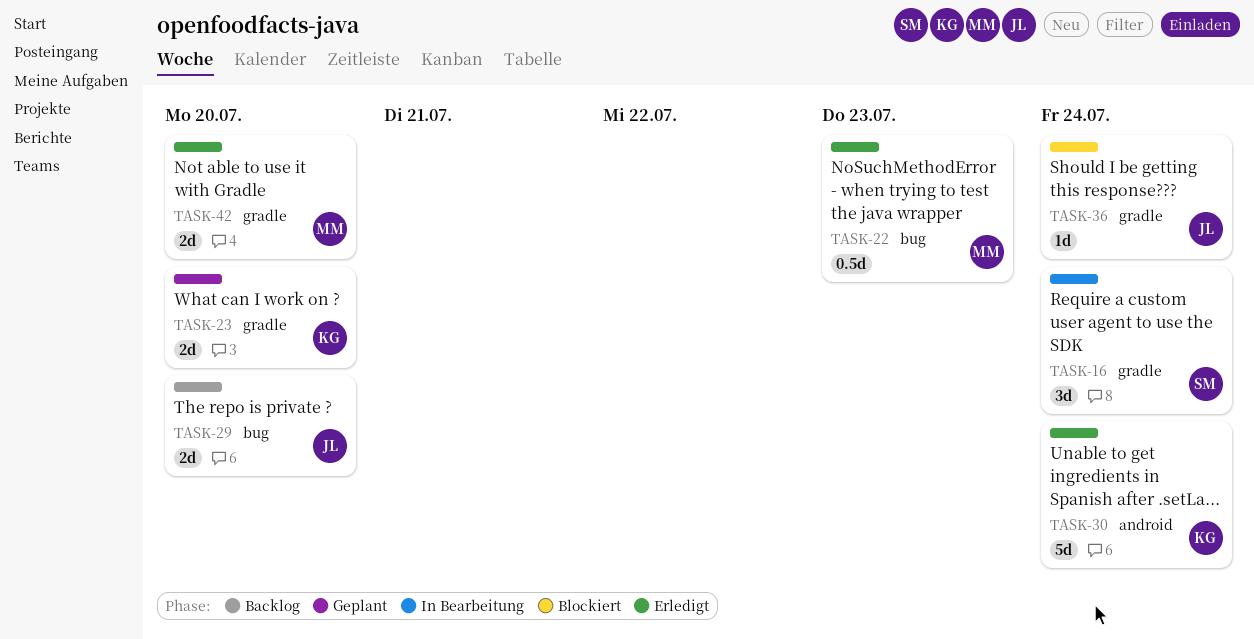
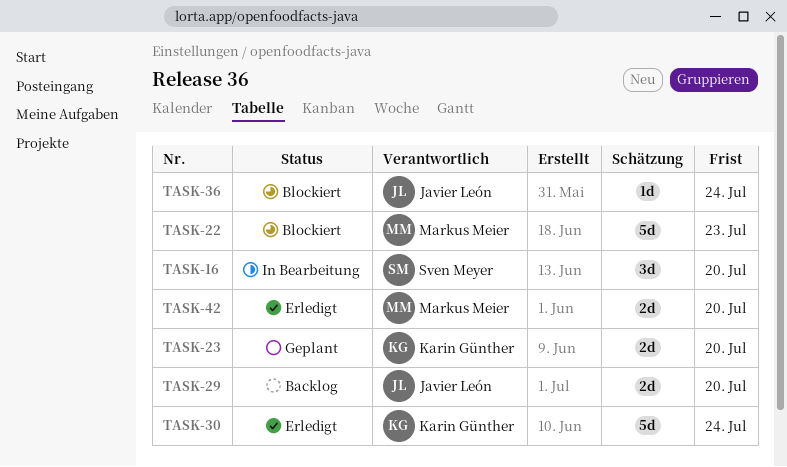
TASK-16, due: Jul 24 -> Jul 20
TASK-22, status: Erledigt -> Blockiert
TASK-22, estimate: 0.5d -> 5d

